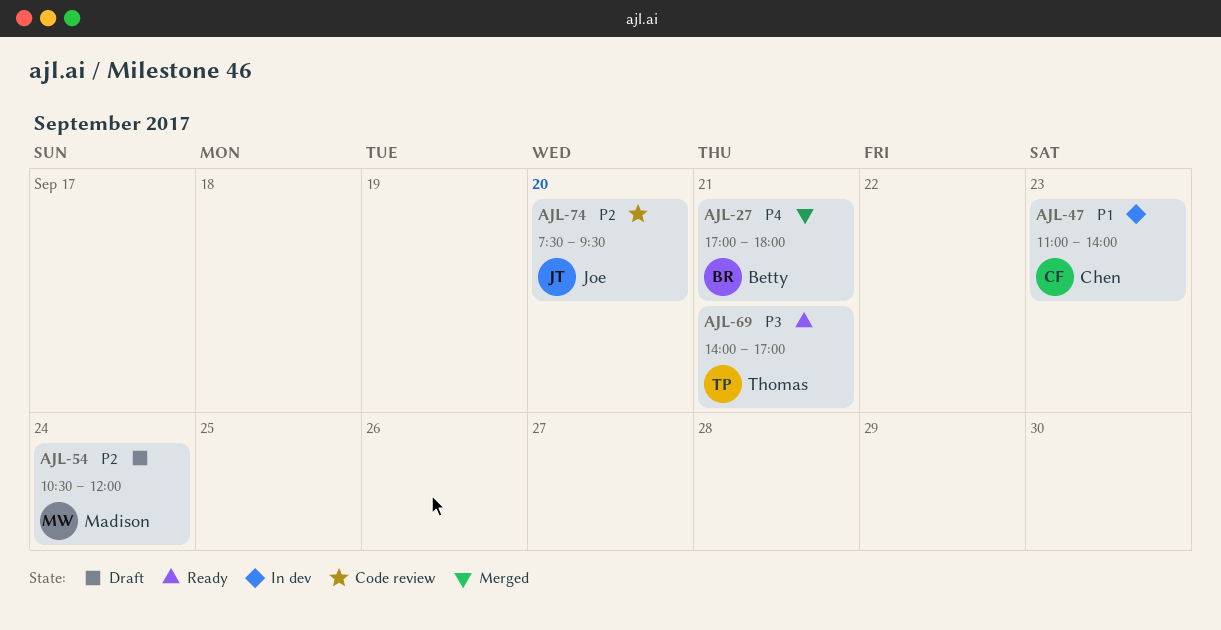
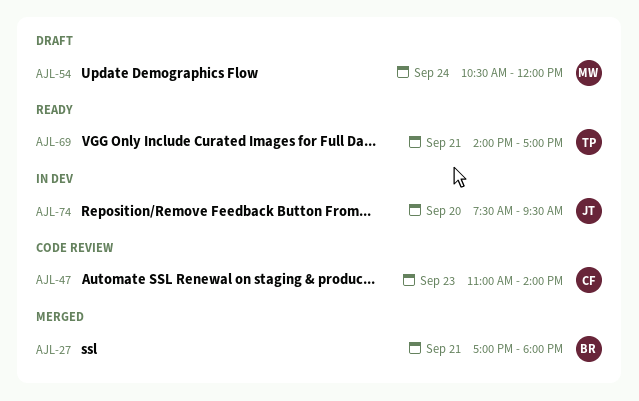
AJL-47, status: In dev -> Code review
AJL-74, status: Code review -> In dev

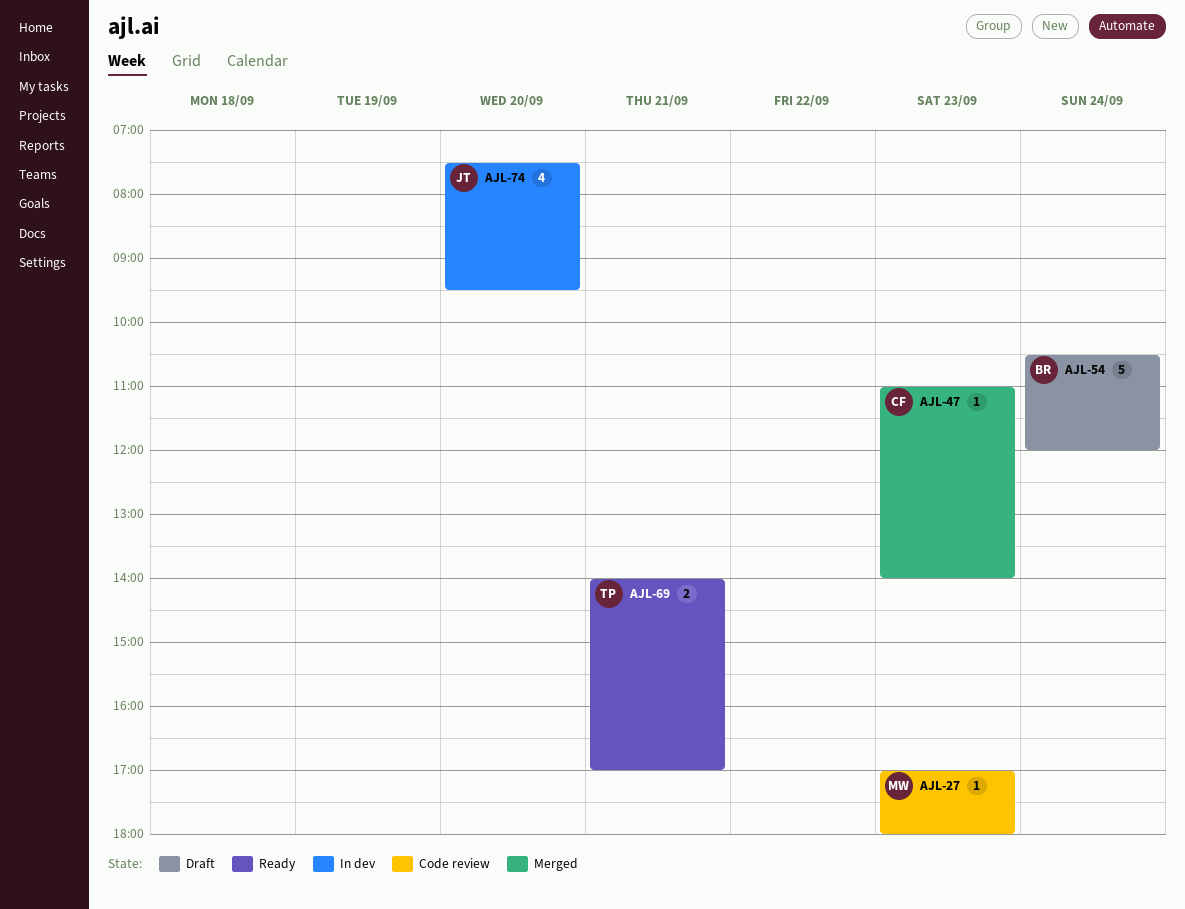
AJL-27, status: Merged -> Code review
AJL-27, owner: BR -> MW
AJL-27, day: Sep 21 -> Sep 23
AJL-47, status: Code review -> Merged
AJL-54, owner: MW -> BR

